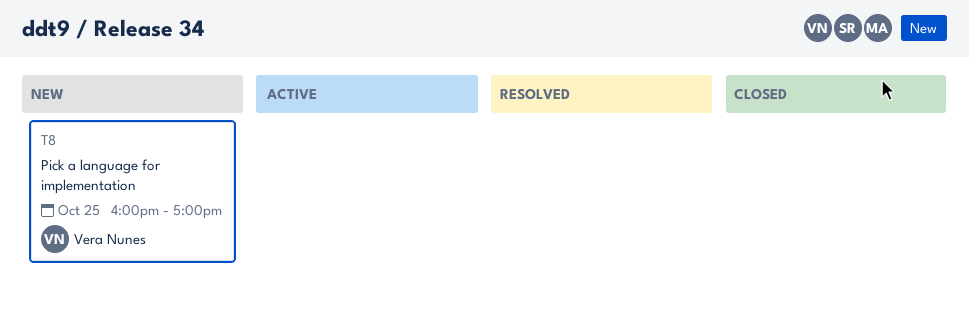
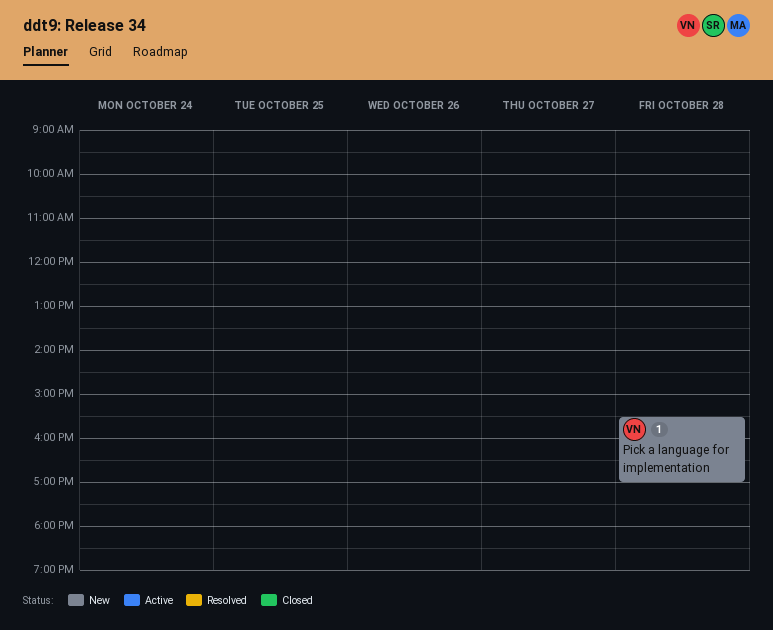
Pick a language for implementation, day: Oct 25 -> Oct 28
Pick a language for implementation, begins: 16:00 -> 15:30

